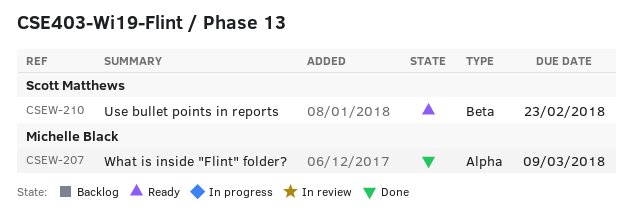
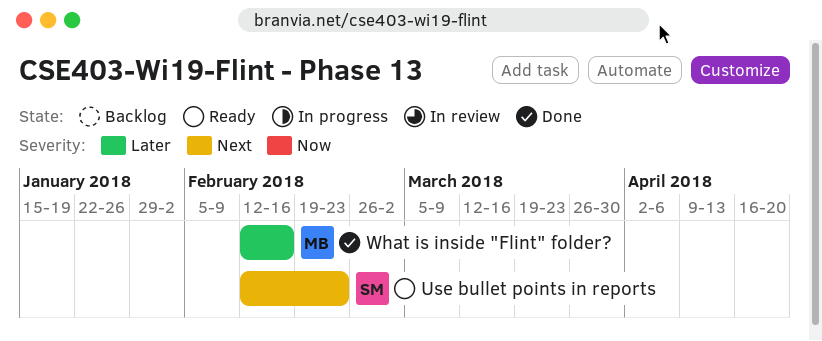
What is inside "Flint" folder?, due: Mar 9 -> Feb 16

